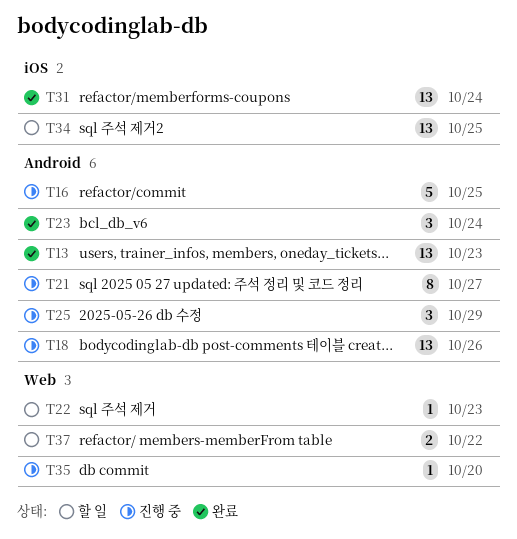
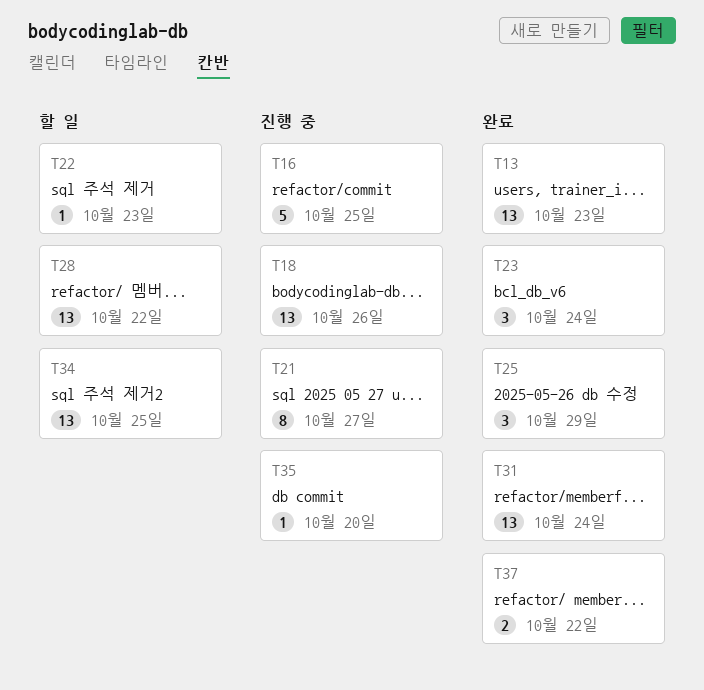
T25, status: 진행 중 -> 완료
T28: none -> present
T37, status: 할 일 -> 완료

